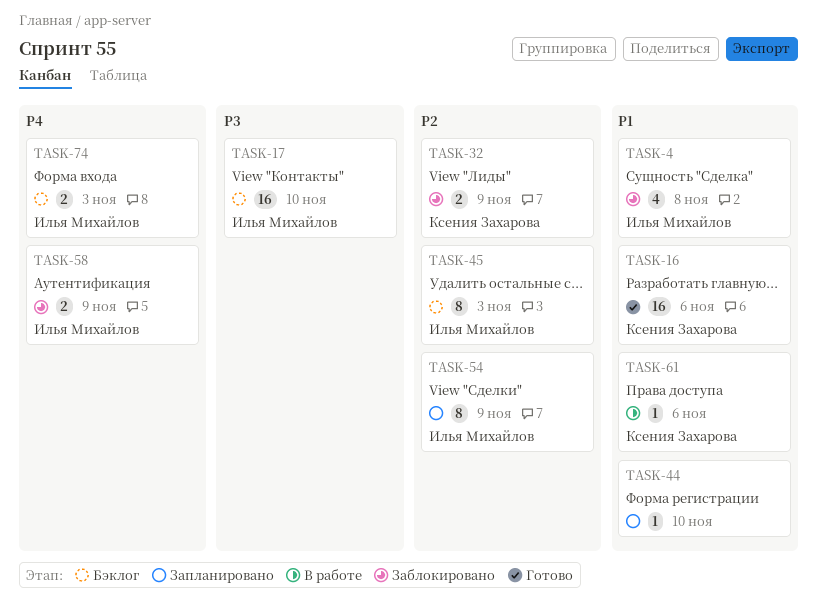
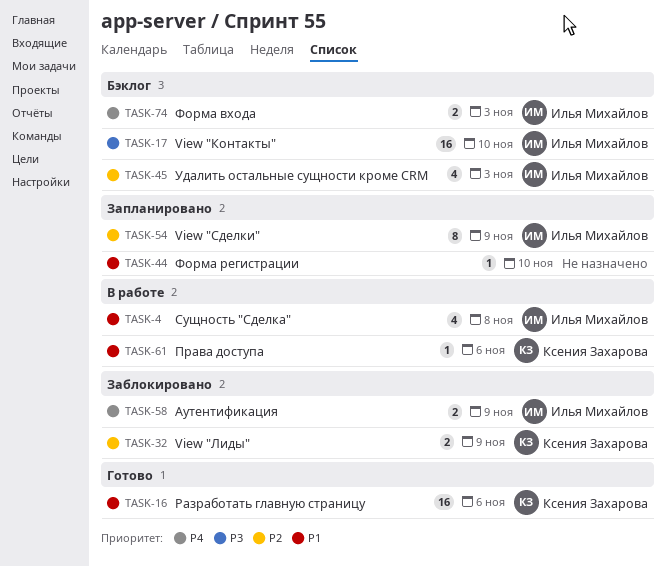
TASK-4, status: Заблокировано -> В работе
TASK-45, estimate: 8 -> 4

